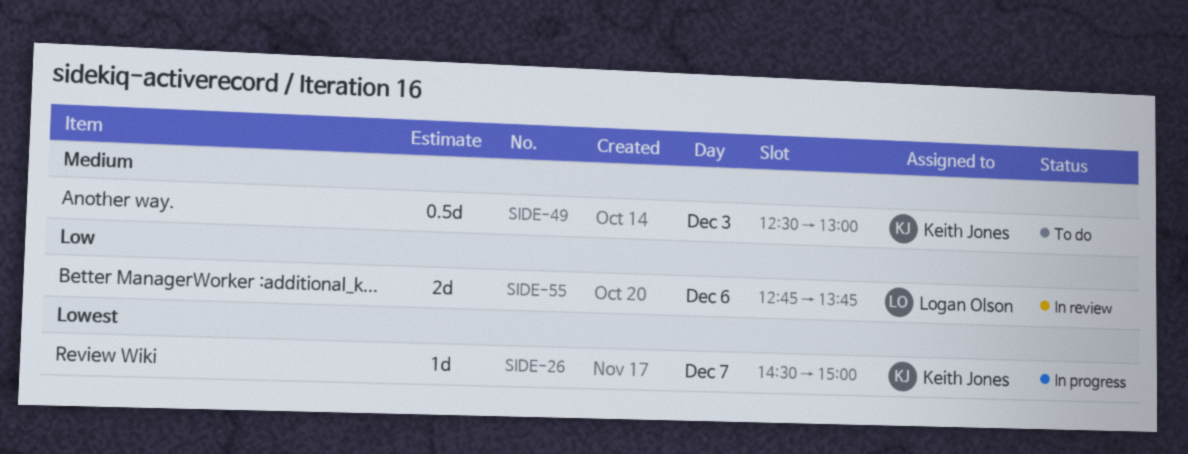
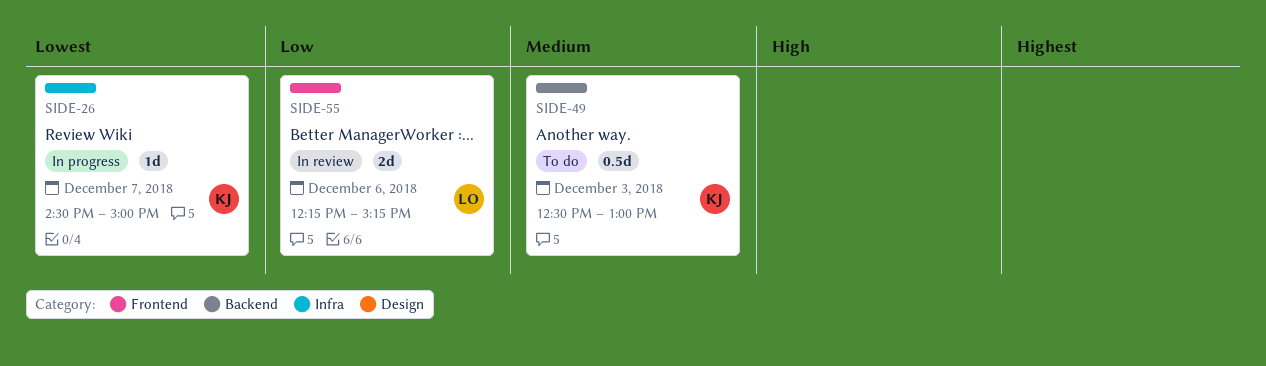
SIDE-55, begins: 12:45 -> 12:15
SIDE-55, ends: 13:45 -> 15:15

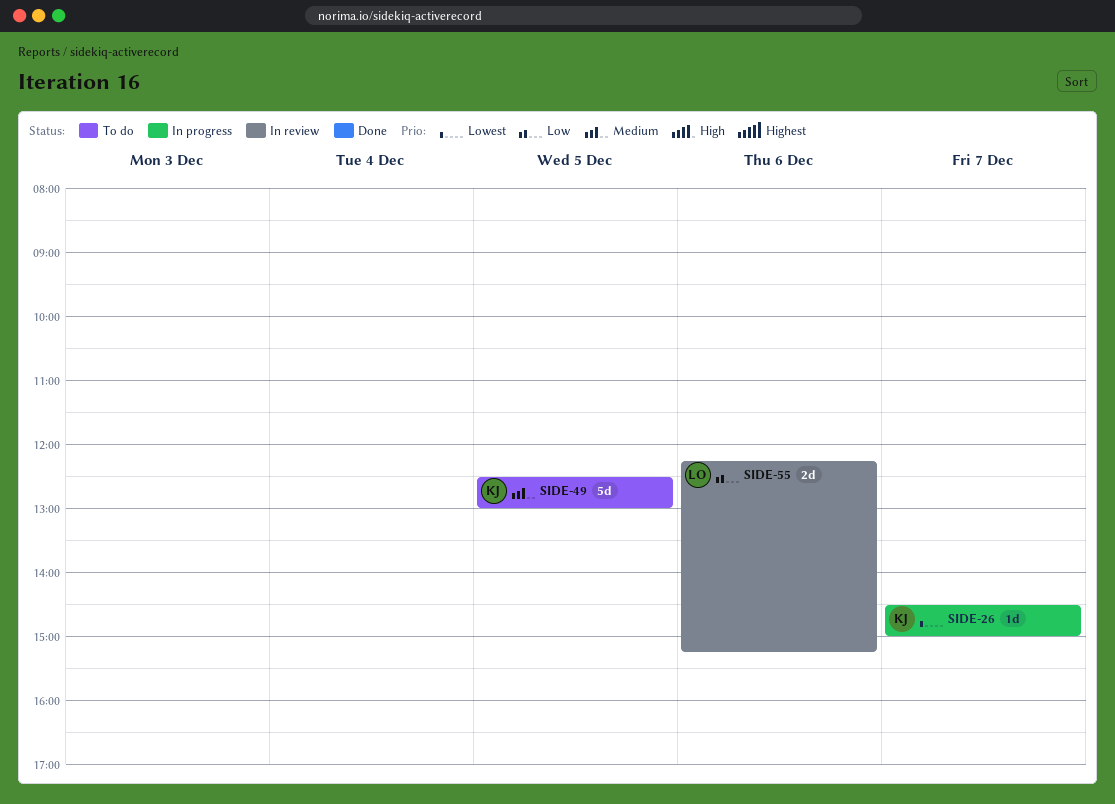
SIDE-49, estimate: 0.5d -> 5d
SIDE-49, day: Dec 3 -> Dec 5

